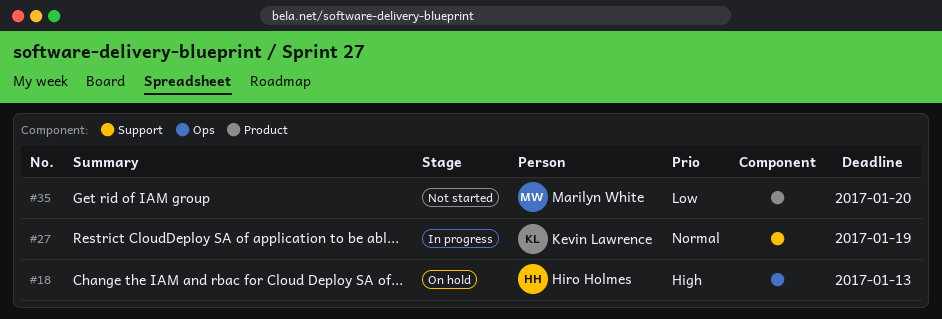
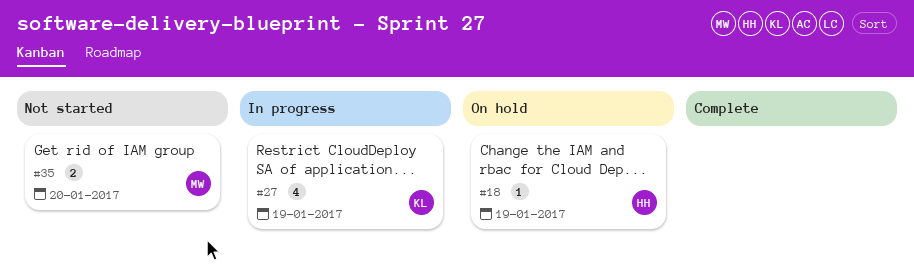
#18, due: Jan 13 -> Jan 19

